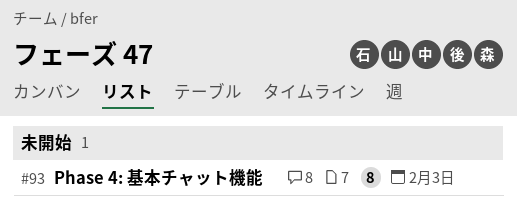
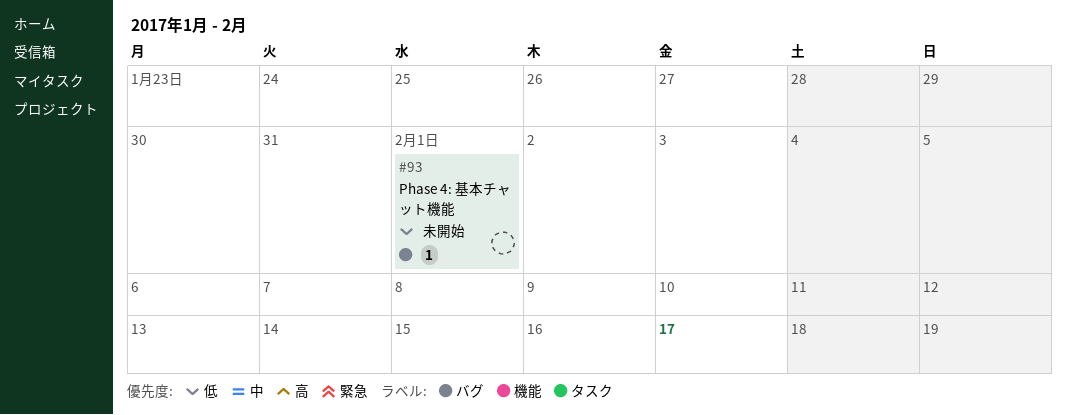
#93, estimate: 8 -> 1
#93, due: Feb 3 -> Feb 1

